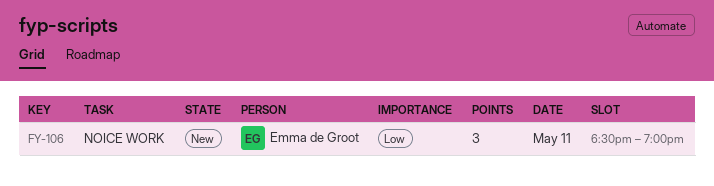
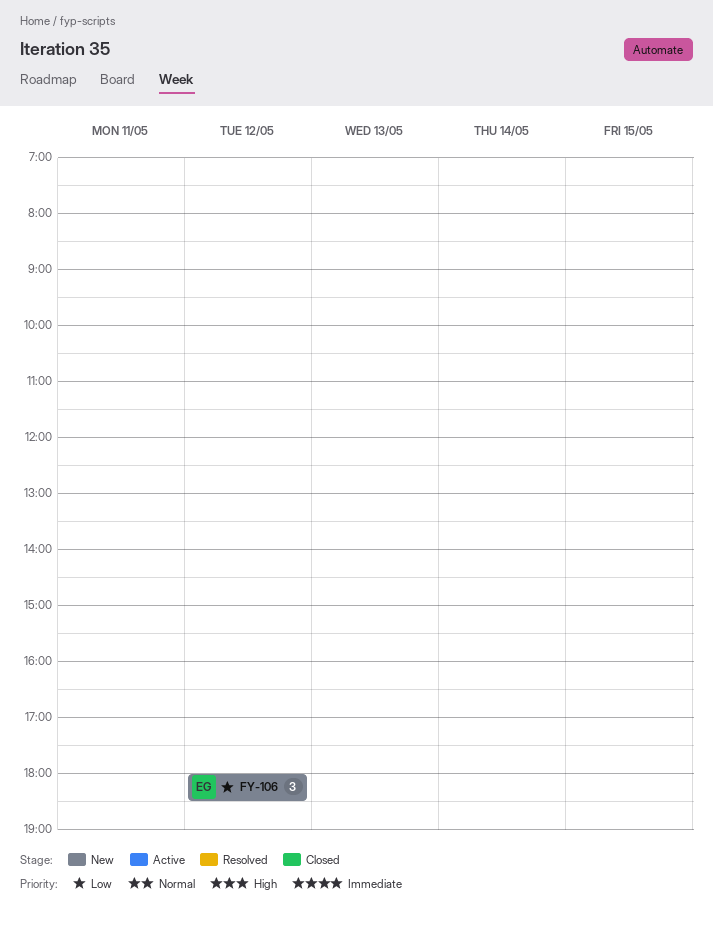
FY-106, day: May 11 -> May 12
FY-106, begins: 18:30 -> 18:00
FY-106, ends: 19:00 -> 18:30

